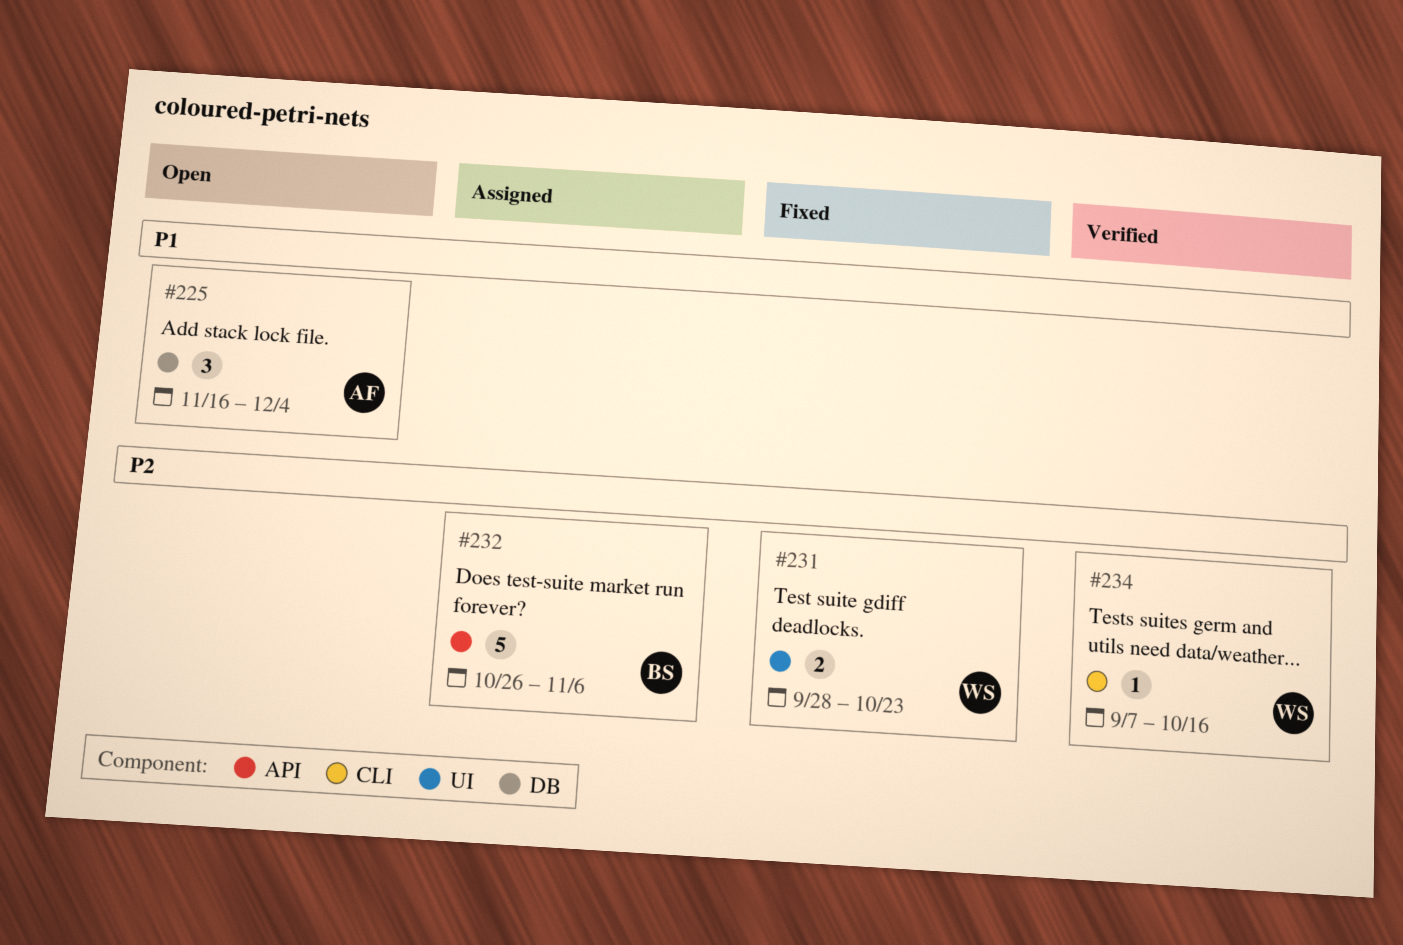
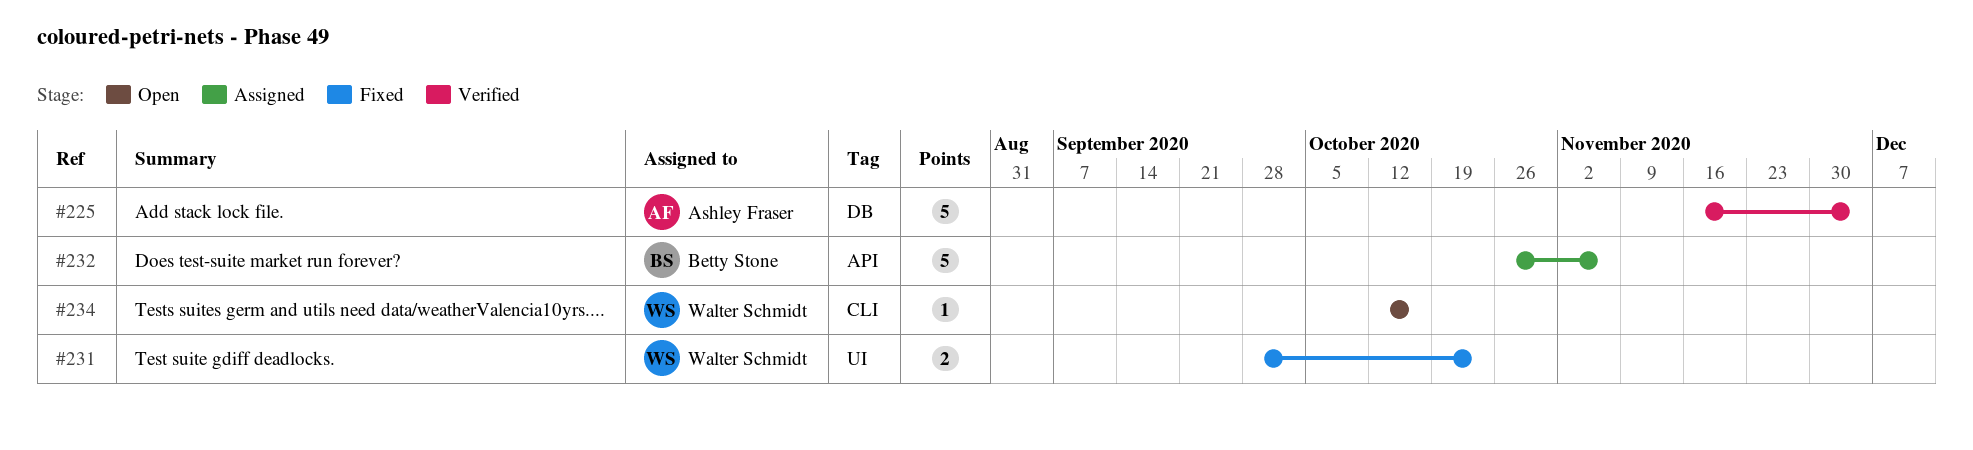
#225, status: Open -> Verified
#225, estimate: 3 -> 5
#234, status: Verified -> Open
#234, start: Sep 7 -> Oct 12

